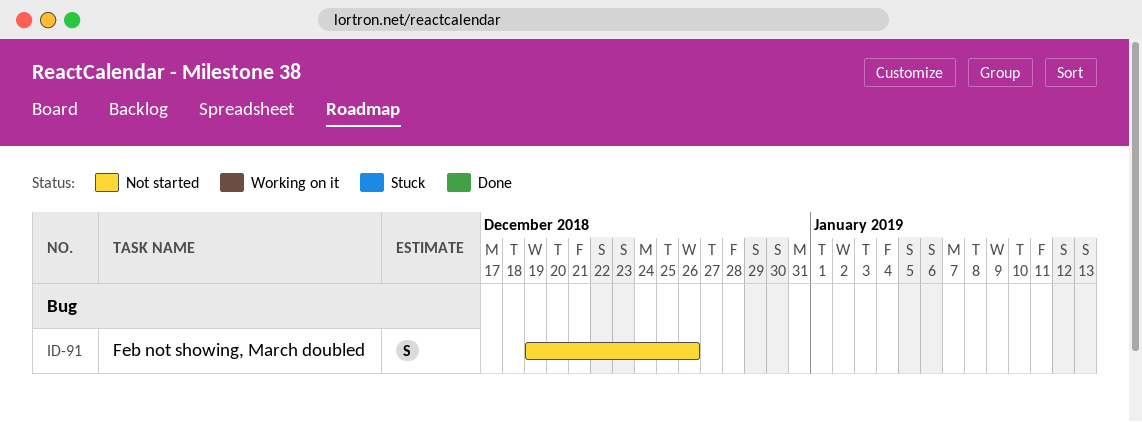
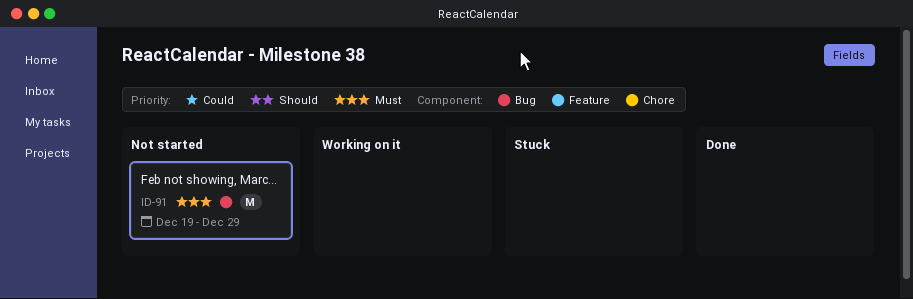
ID-91, estimate: S -> M
ID-91, due: Dec 26 -> Dec 29

